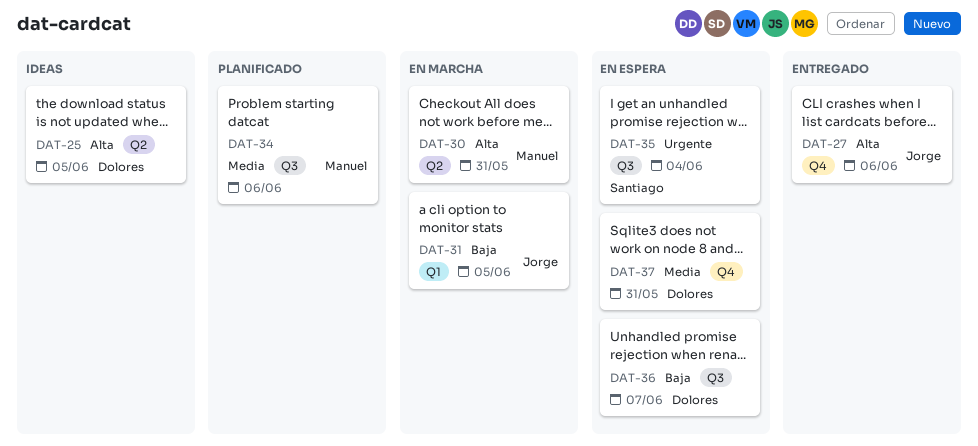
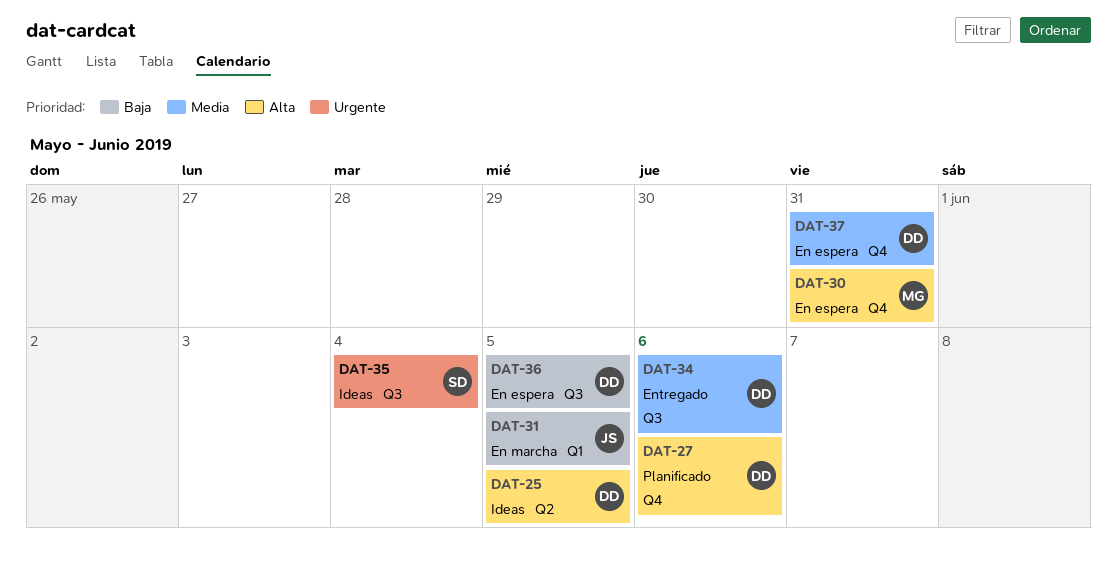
DAT-27, status: Entregado -> Planificado
DAT-27, owner: Jorge -> Dolores
DAT-30, status: En marcha -> En espera
DAT-30, label: Q2 -> Q4
DAT-34, status: Planificado -> Entregado
DAT-34, owner: Manuel -> Dolores
DAT-35, status: En espera -> Ideas
DAT-36, due: Jun 7 -> Jun 5

